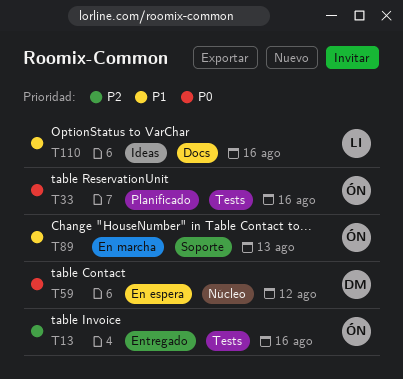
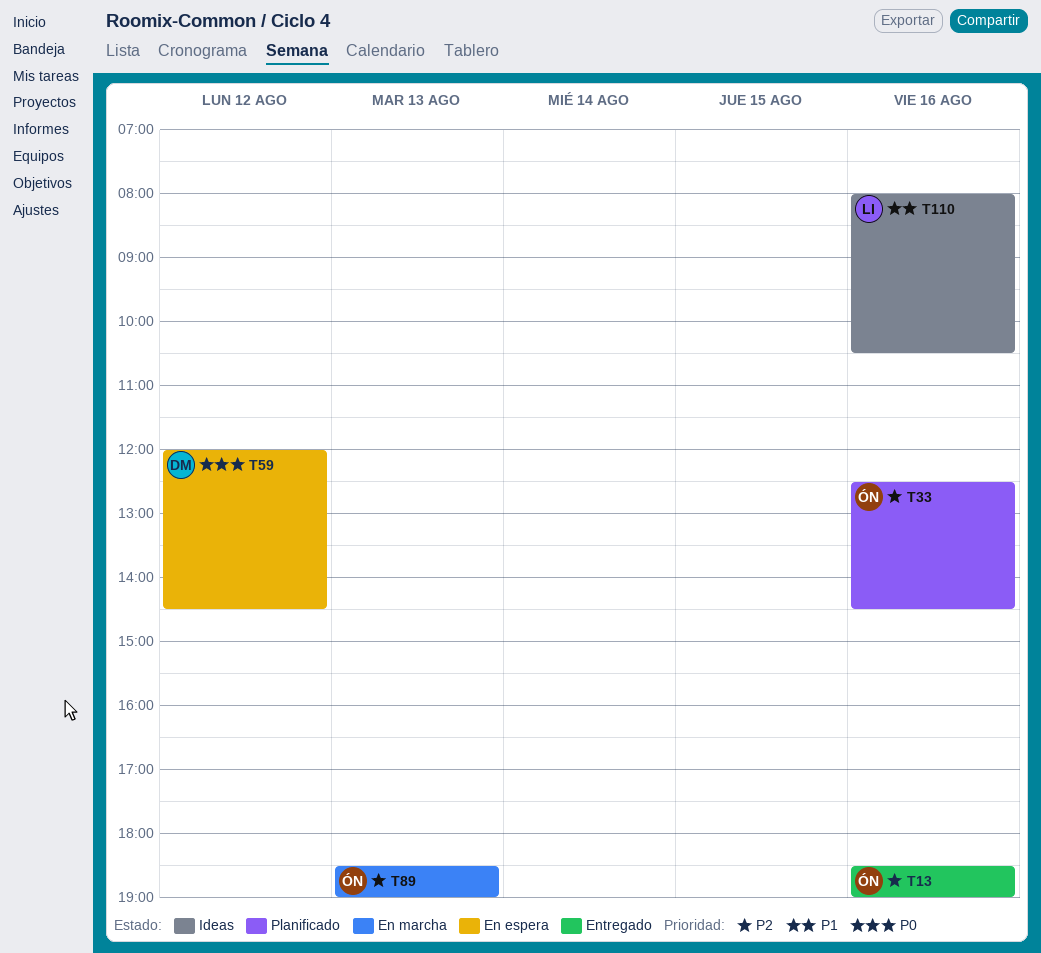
T33, priority: P0 -> P2
T89, priority: P1 -> P2

